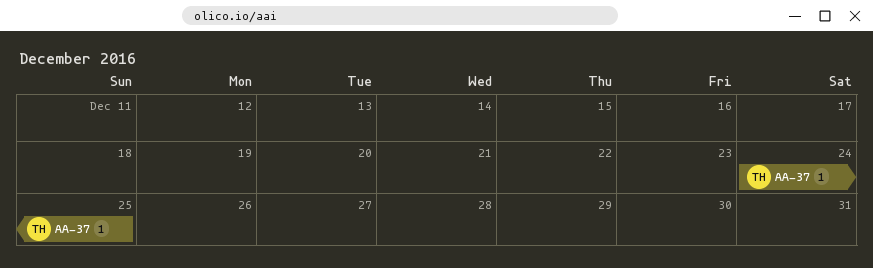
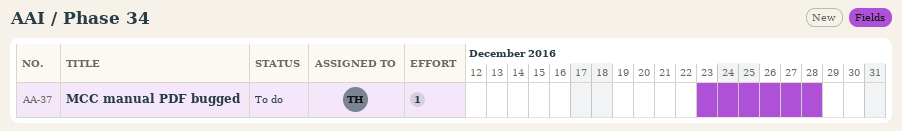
AA-37, start: Dec 24 -> Dec 23
AA-37, due: Dec 25 -> Dec 28

